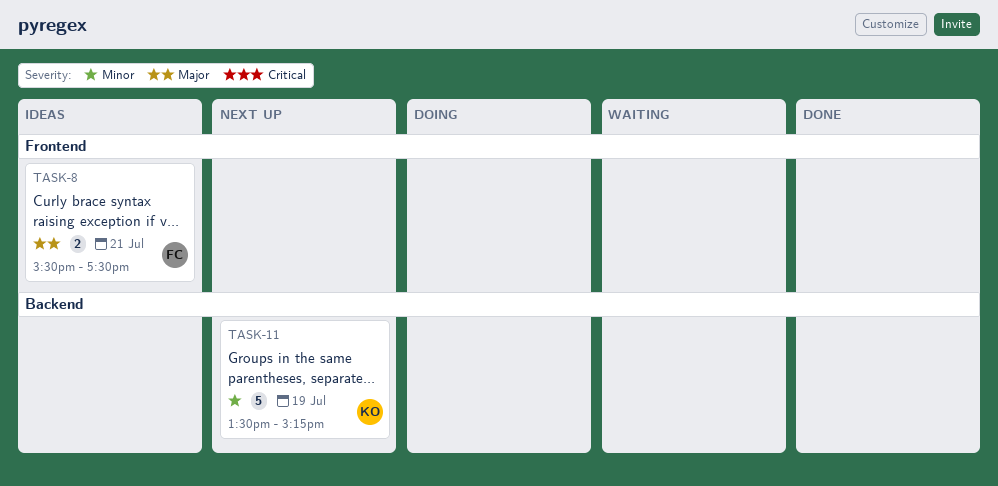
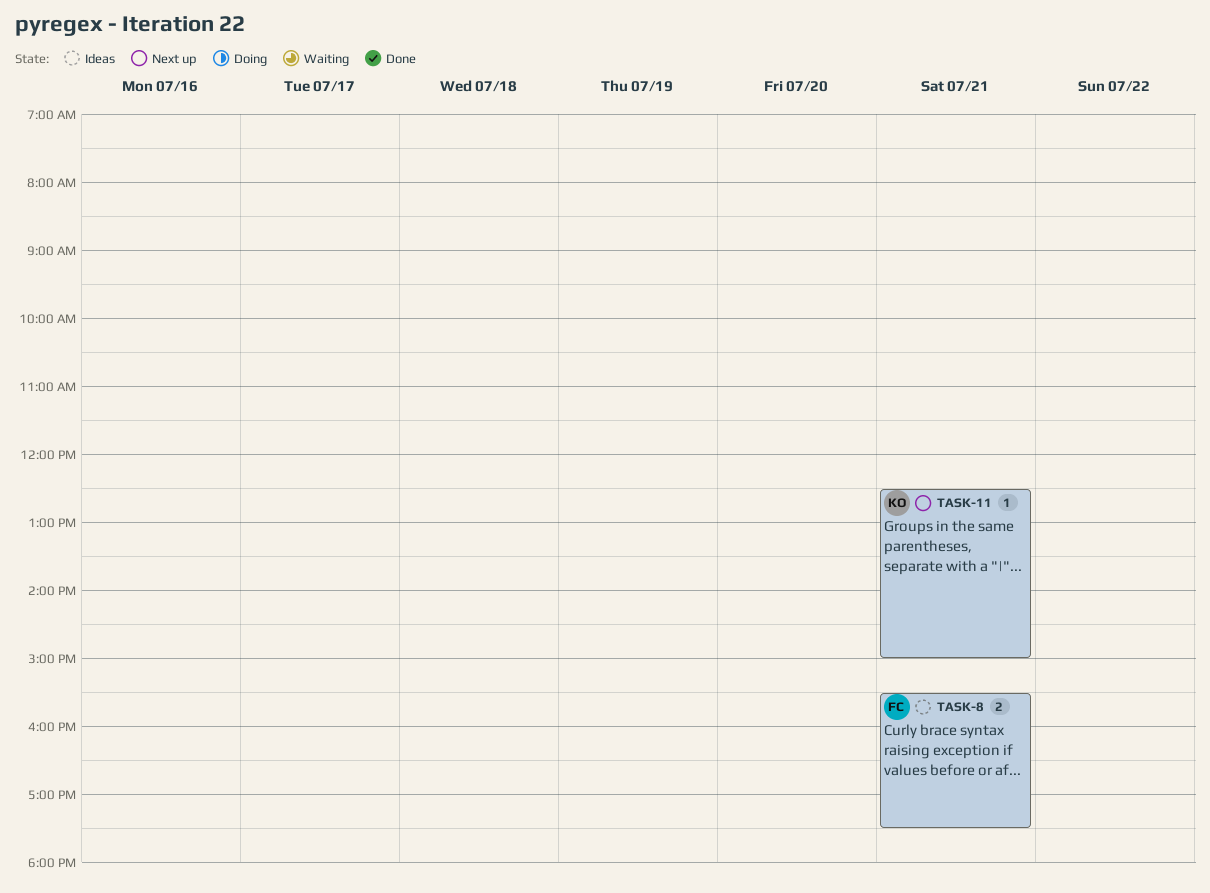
TASK-11, estimate: 5 -> 1
TASK-11, day: Jul 19 -> Jul 21
TASK-11, begins: 13:30 -> 12:30
TASK-11, ends: 15:15 -> 15:00

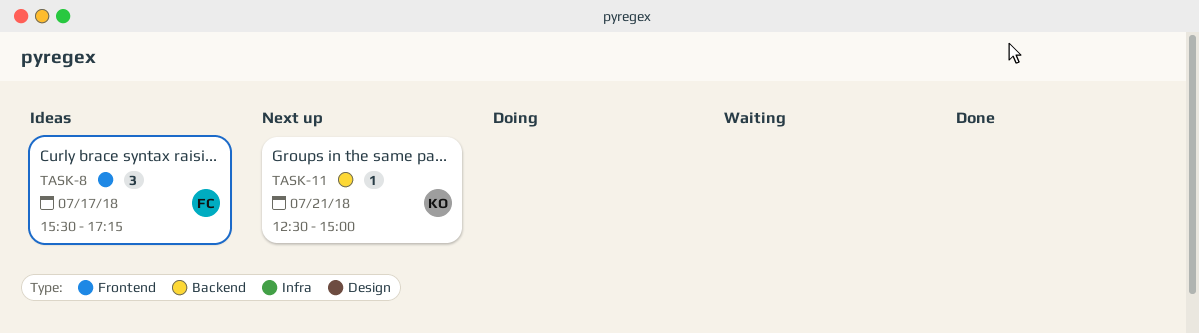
TASK-8, estimate: 2 -> 3
TASK-8, day: Jul 21 -> Jul 17
TASK-8, ends: 17:30 -> 17:15

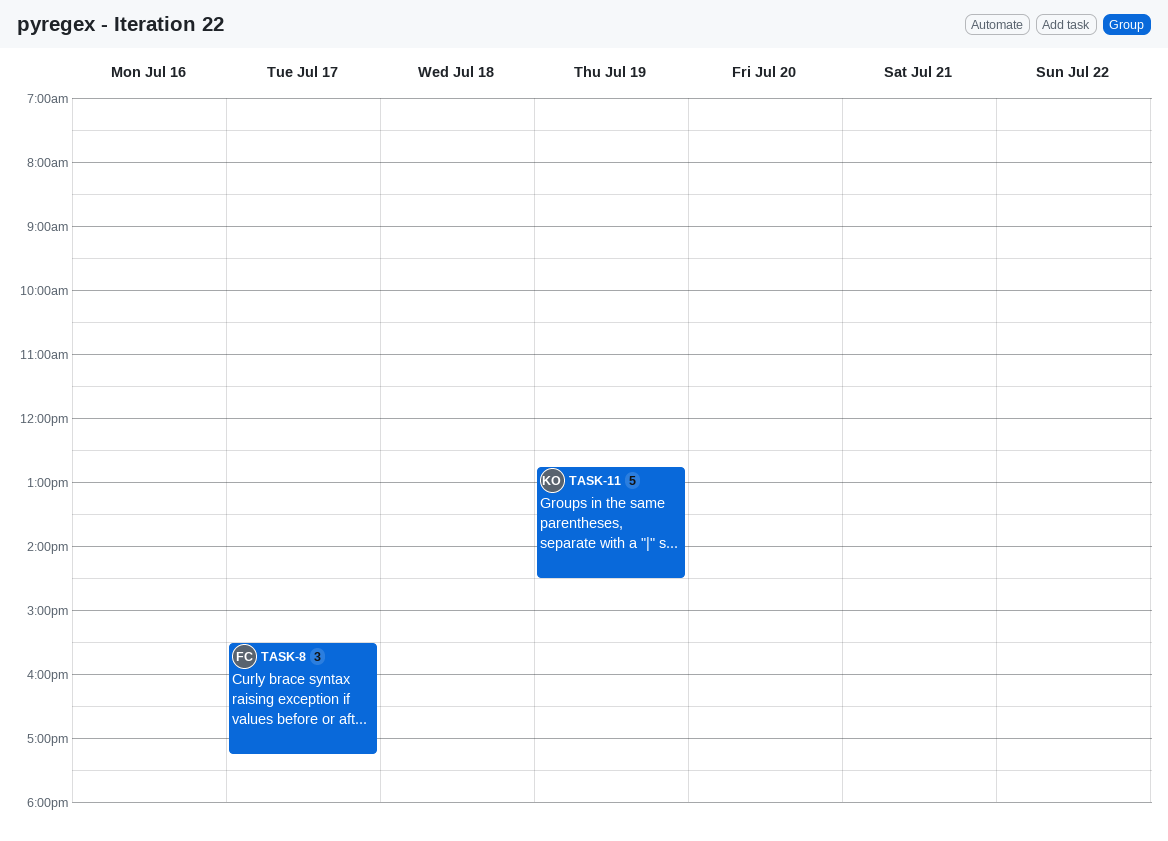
TASK-11, estimate: 1 -> 5
TASK-11, day: Jul 21 -> Jul 19
TASK-11, begins: 12:30 -> 12:45
TASK-11, ends: 15:00 -> 14:30

